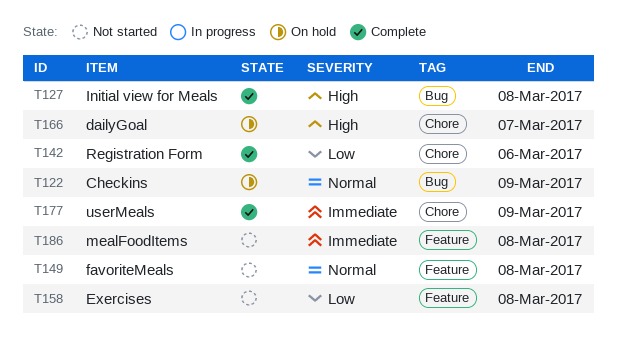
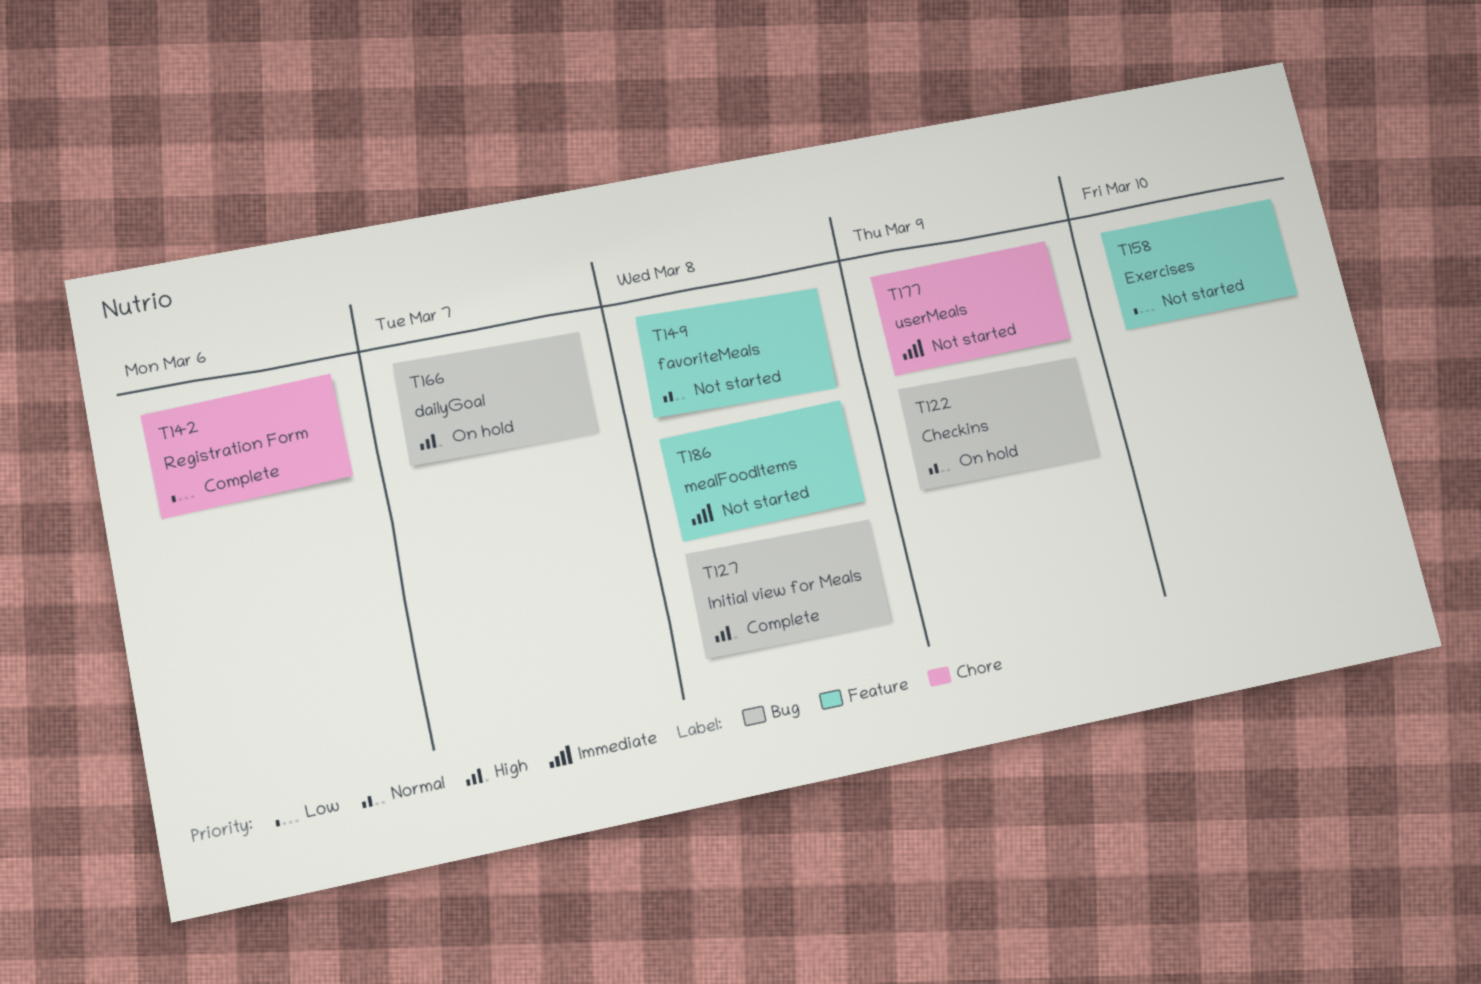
T158, due: Mar 8 -> Mar 10
T166, label: Chore -> Bug
T177, status: Complete -> Not started

